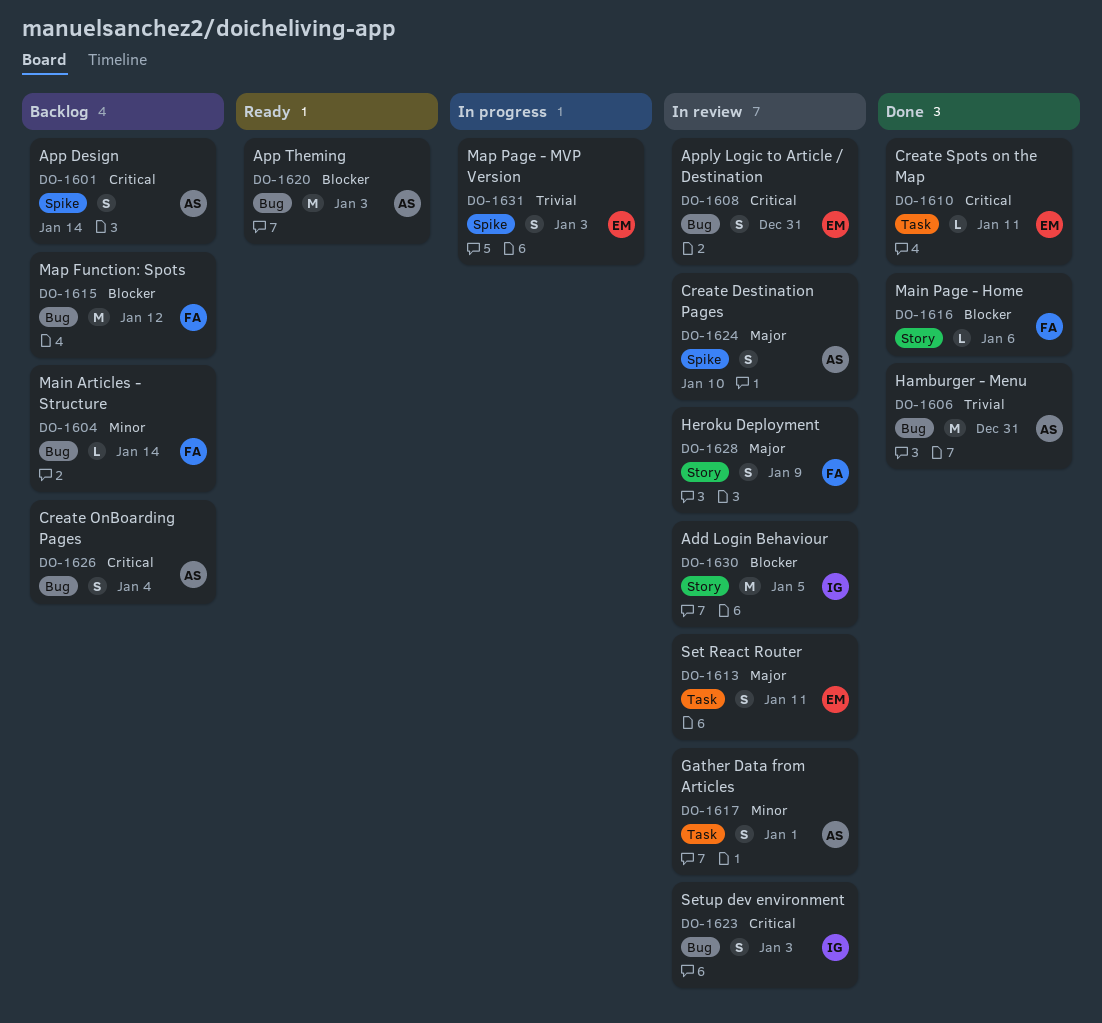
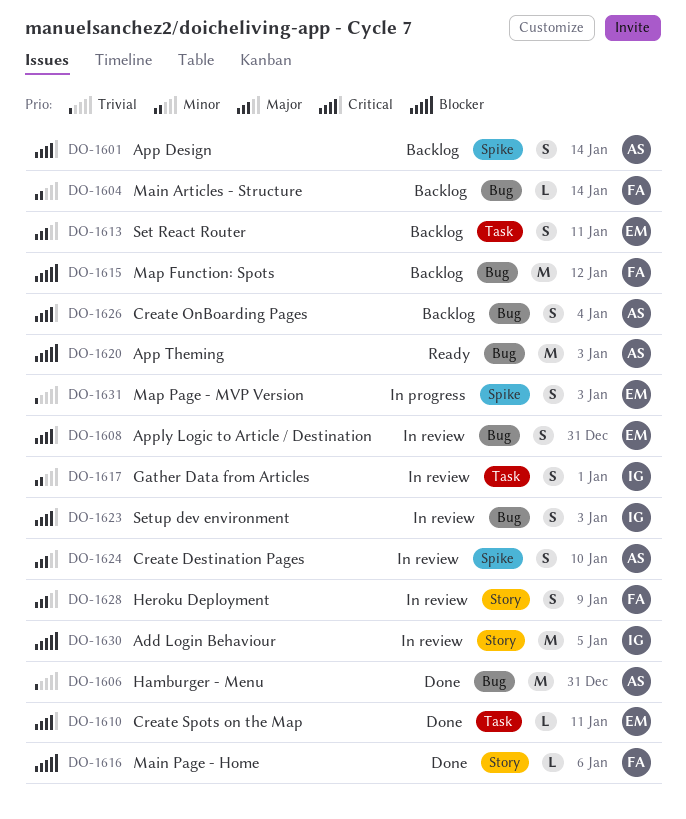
DO-1613, status: In review -> Backlog
DO-1617, owner: AS -> IG

